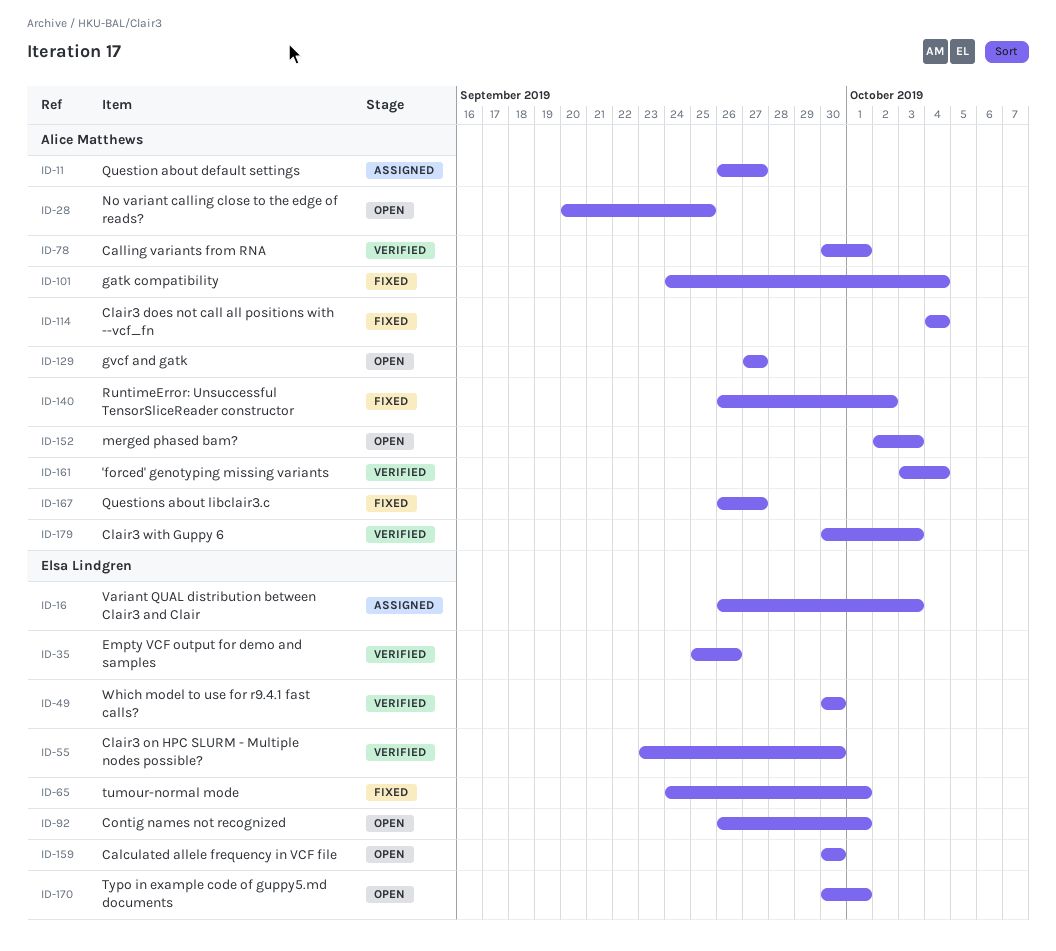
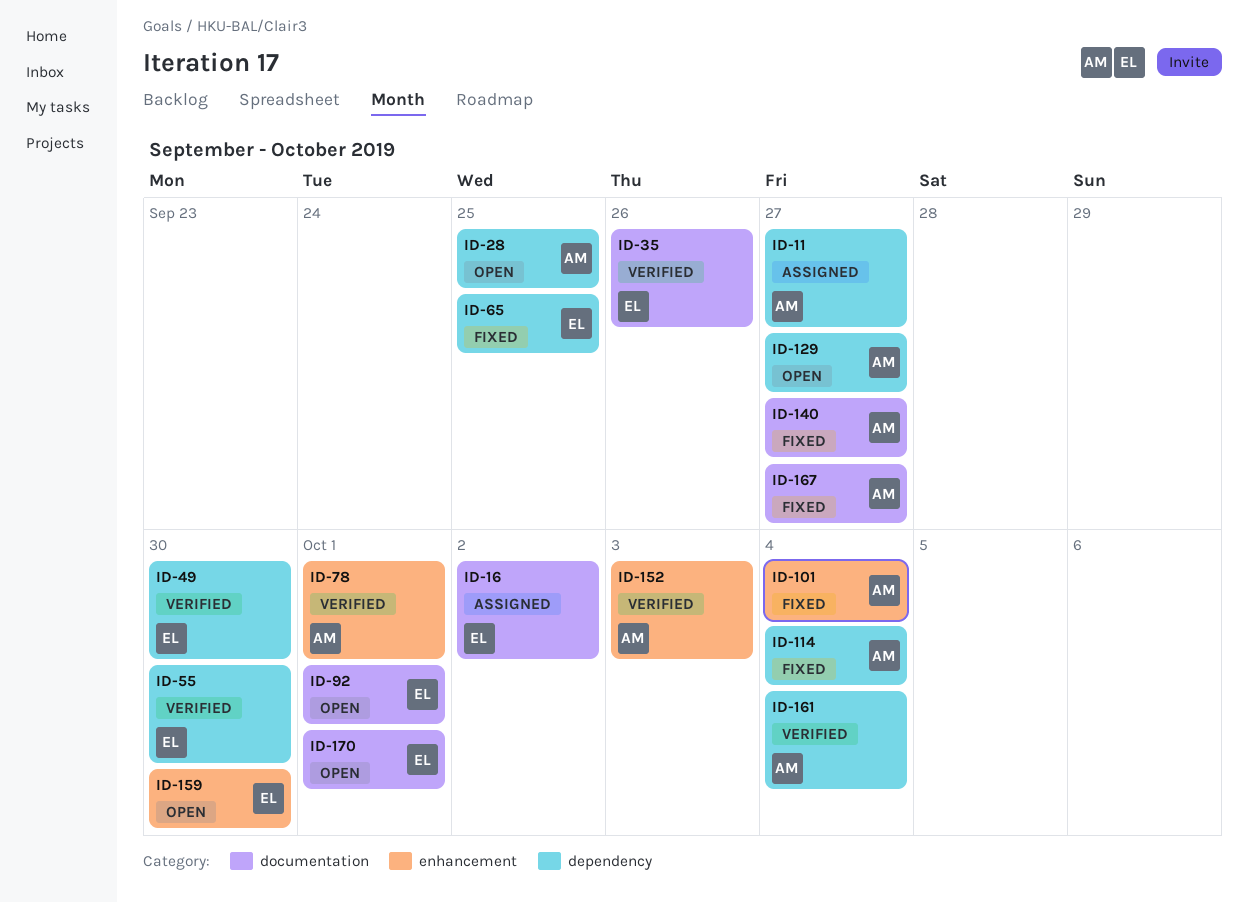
ID-16, due: Oct 3 -> Oct 2
ID-65, due: Oct 1 -> Sep 25
ID-140, due: Oct 2 -> Sep 27
ID-152, status: Open -> Verified
ID-179: present -> none

